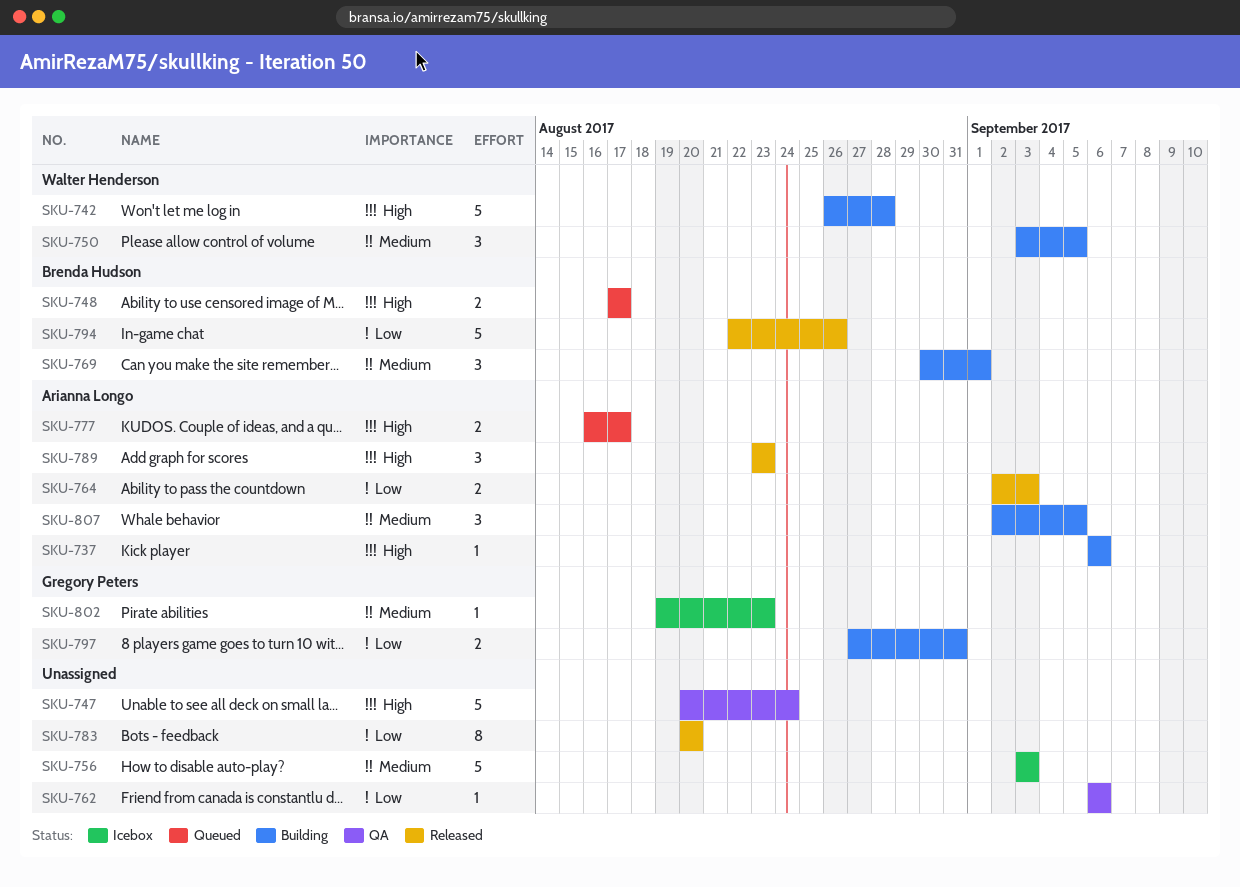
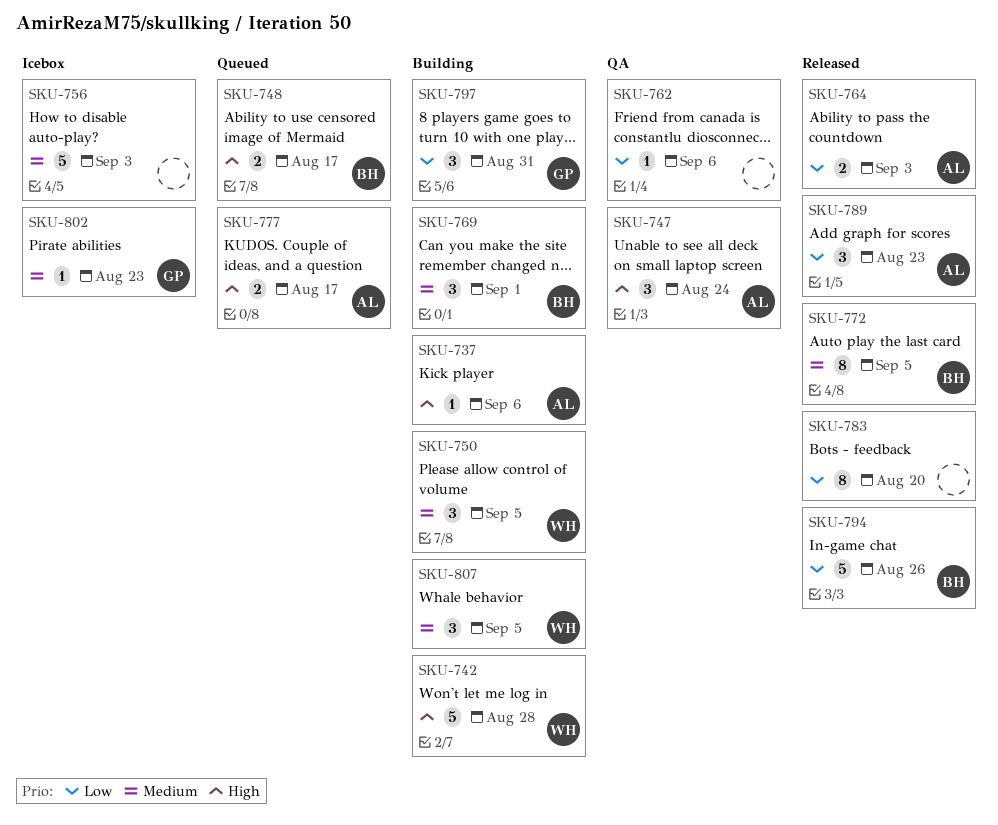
SKU-747, owner: none -> Arianna Longo
SKU-747, estimate: 5 -> 3
SKU-772: none -> present
SKU-789, priority: High -> Low
SKU-797, estimate: 2 -> 3
SKU-807, owner: Arianna Longo -> Walter Henderson

